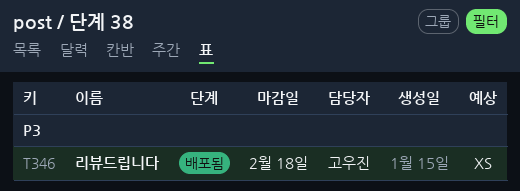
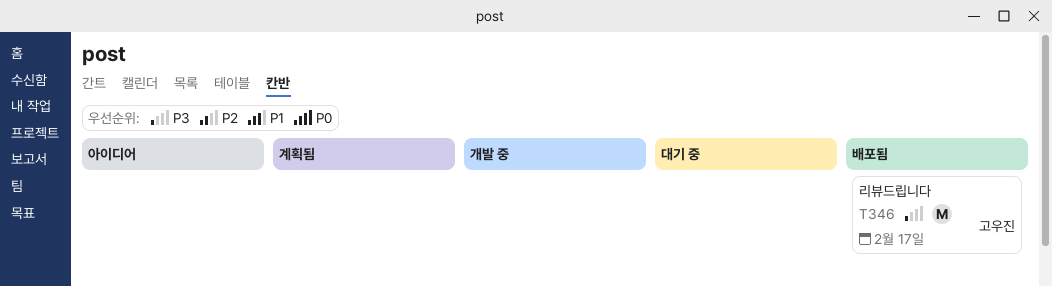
T346, estimate: XS -> M
T346, due: Feb 18 -> Feb 17

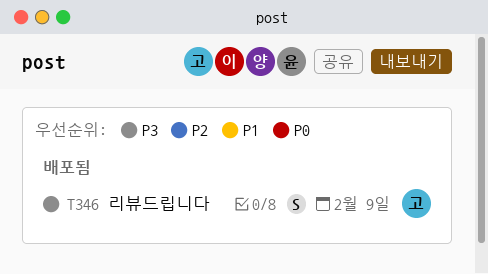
T346, estimate: M -> S
T346, due: Feb 17 -> Feb 9

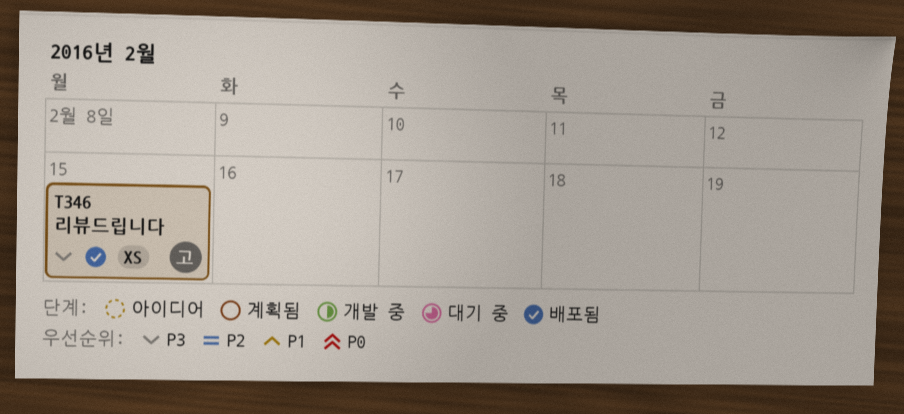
T346, estimate: S -> XS
T346, due: Feb 9 -> Feb 15

